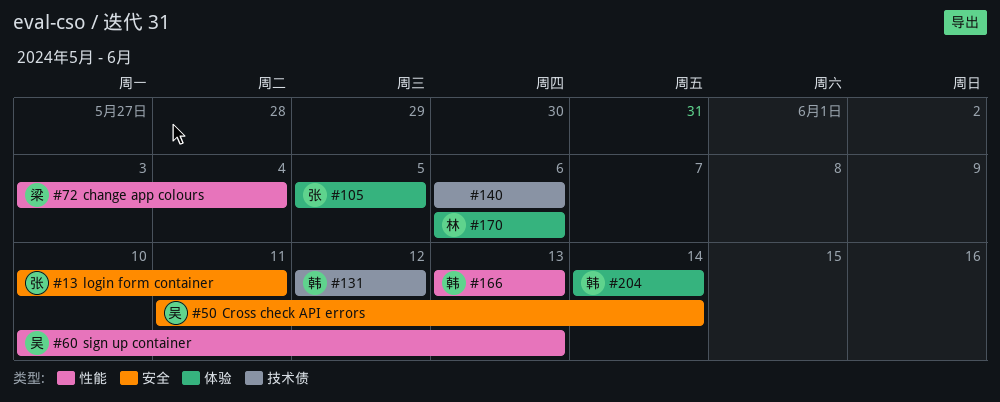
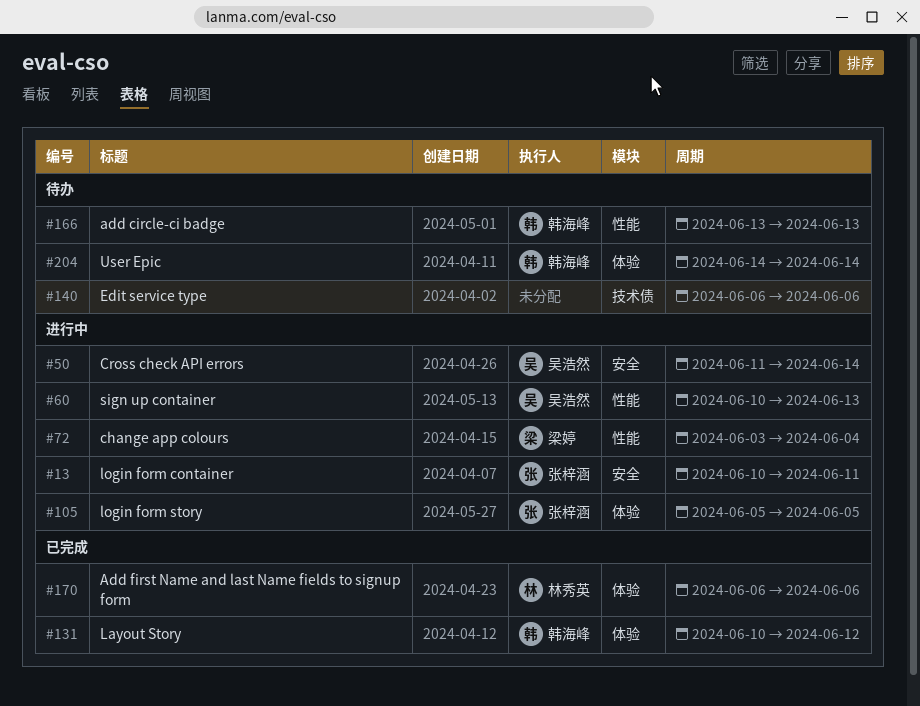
#131, label: 技术债 -> 体验
#131, start: Jun 12 -> Jun 10

